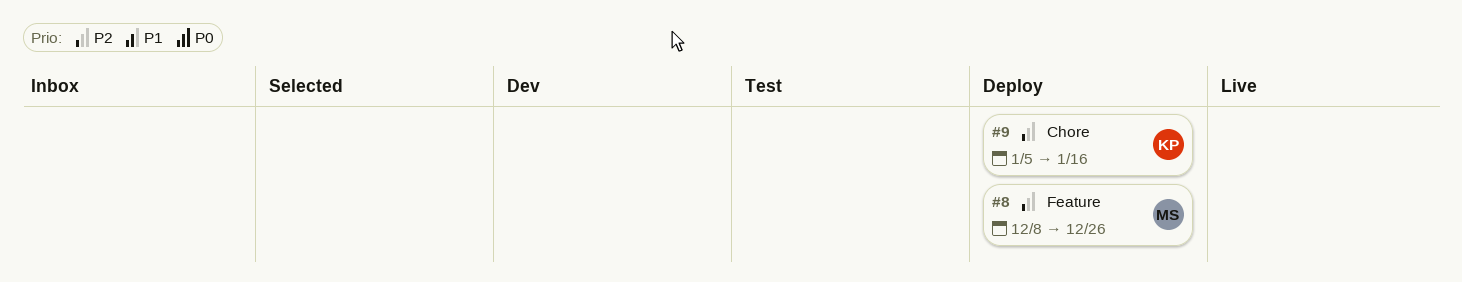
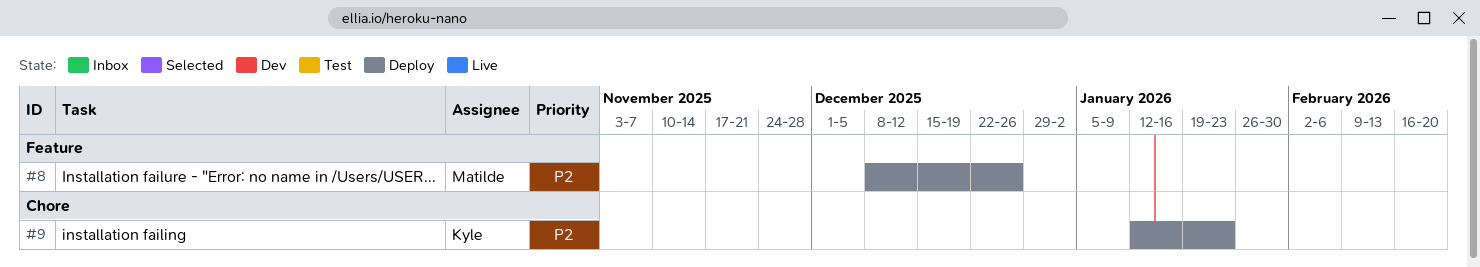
#9, start: Jan 5 -> Jan 12
#9, due: Jan 16 -> Jan 23

